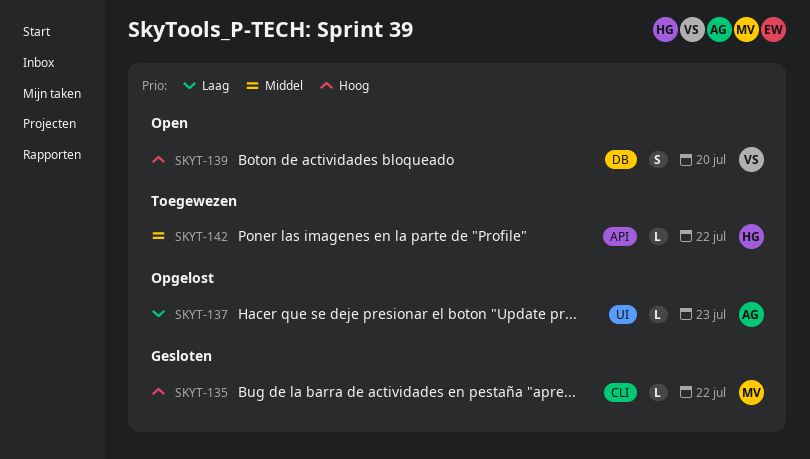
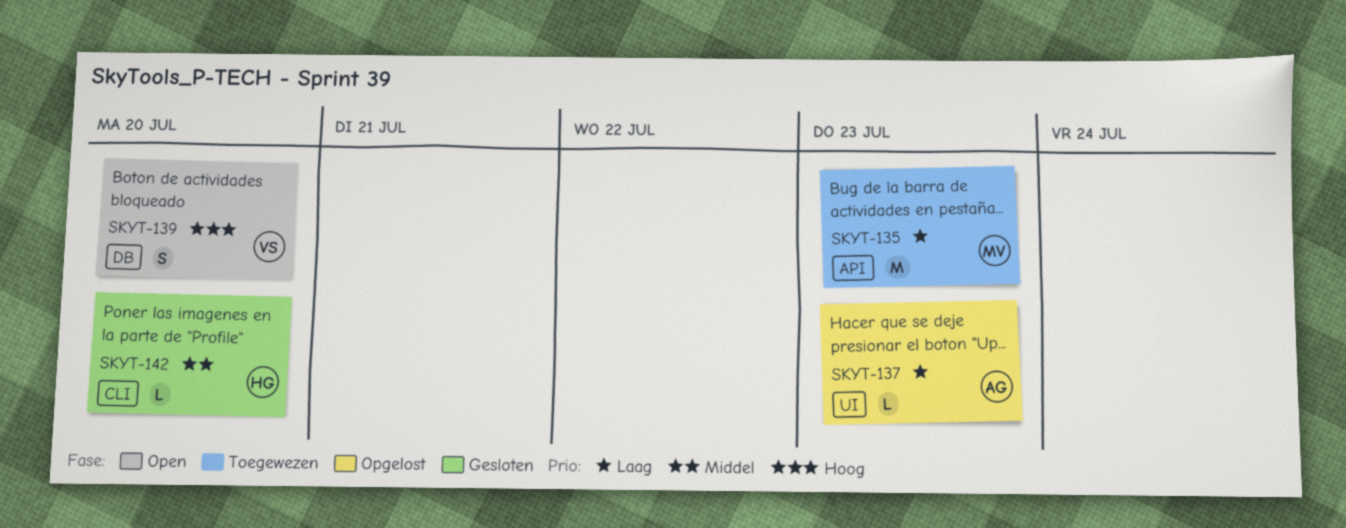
SKYT-135, status: Gesloten -> Toegewezen
SKYT-135, priority: Hoog -> Laag
SKYT-135, label: CLI -> API
SKYT-135, estimate: L -> M
SKYT-135, due: Jul 22 -> Jul 23
SKYT-142, status: Toegewezen -> Gesloten
SKYT-142, label: API -> CLI
SKYT-142, due: Jul 22 -> Jul 20

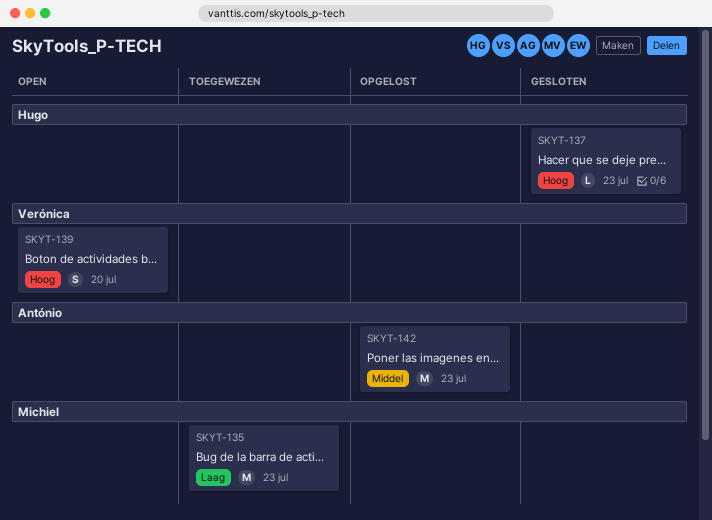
SKYT-137, status: Opgelost -> Gesloten
SKYT-137, owner: António -> Hugo
SKYT-137, priority: Laag -> Hoog
SKYT-142, status: Gesloten -> Opgelost
SKYT-142, owner: Hugo -> António
SKYT-142, estimate: L -> M
SKYT-142, due: Jul 20 -> Jul 23

